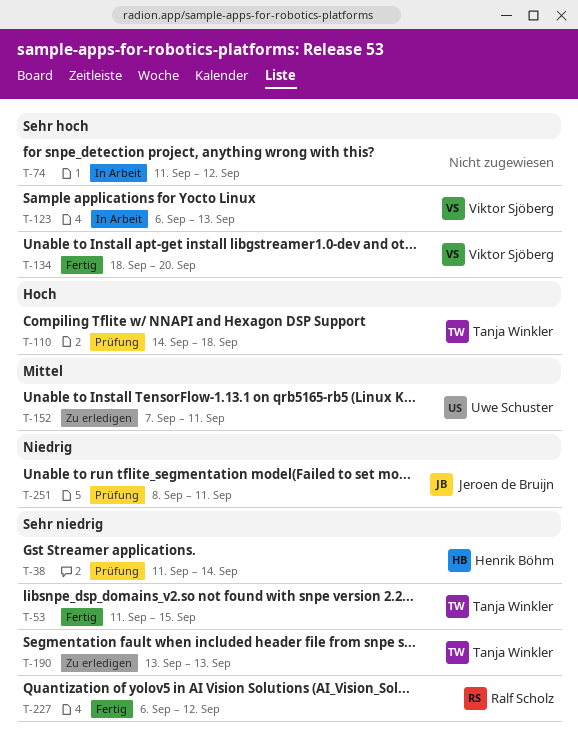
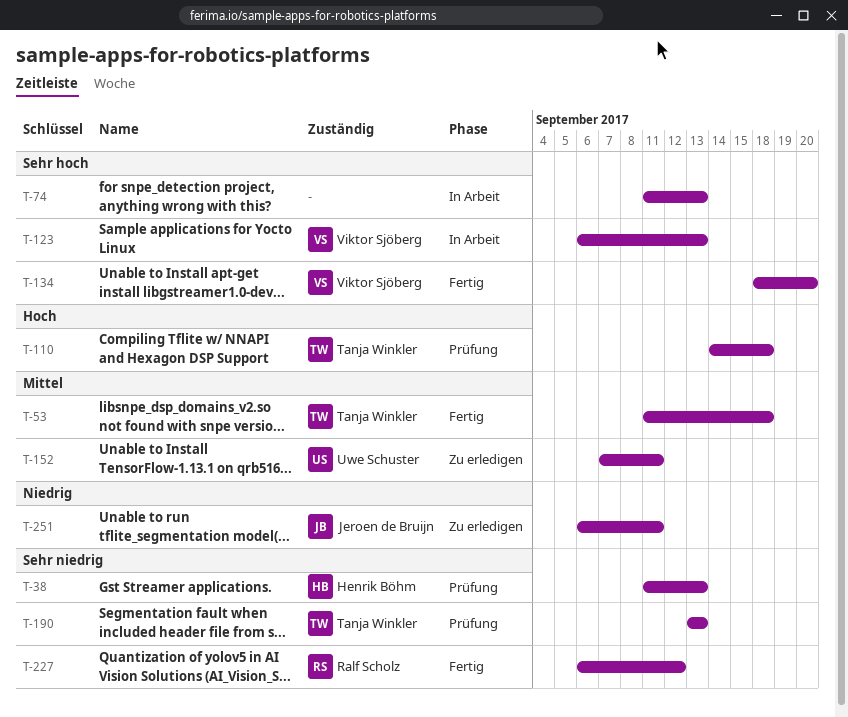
T-38, due: Sep 14 -> Sep 13
T-53, priority: Sehr niedrig -> Mittel
T-53, due: Sep 15 -> Sep 18
T-74, due: Sep 12 -> Sep 13
T-190, status: Zu erledigen -> Prüfung
T-251, status: Prüfung -> Zu erledigen
T-251, start: Sep 8 -> Sep 6

